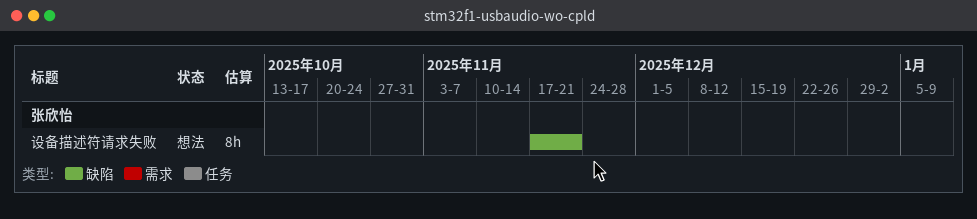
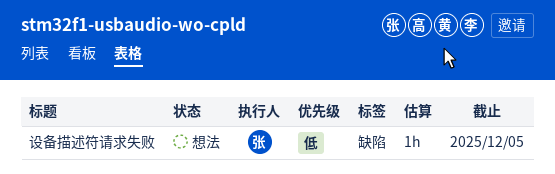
设备描述符请求失败, estimate: 8h -> 1h
设备描述符请求失败, due: Nov 21 -> Dec 5

